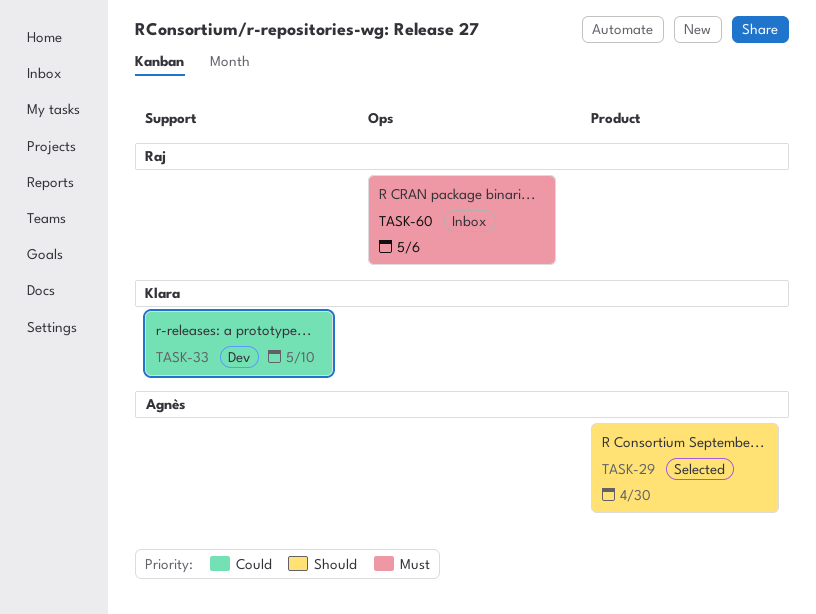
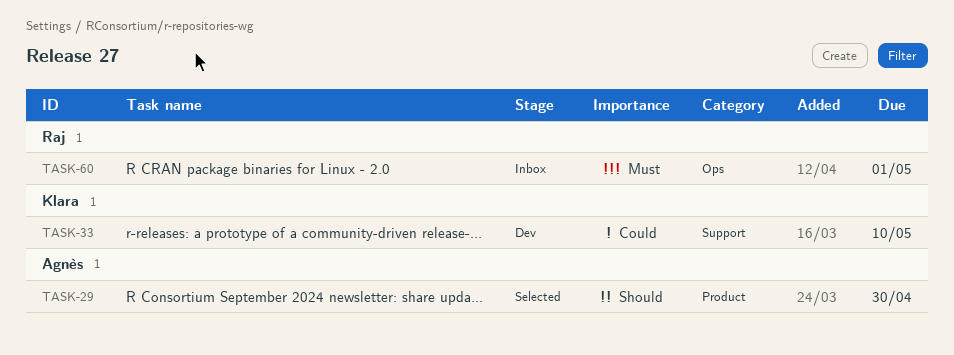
TASK-60, due: May 6 -> May 1

